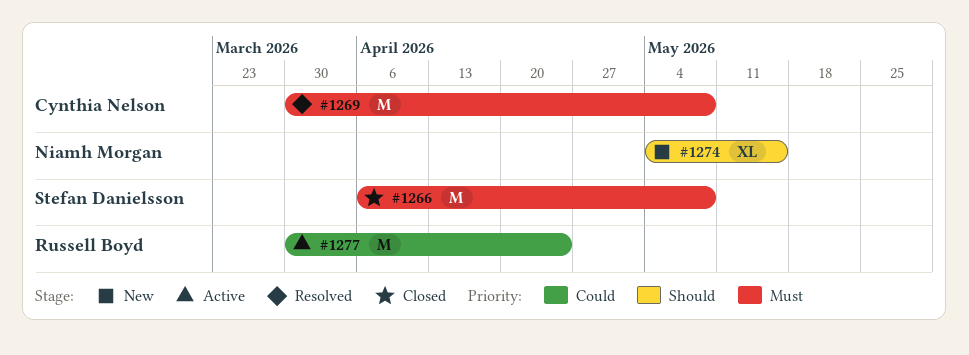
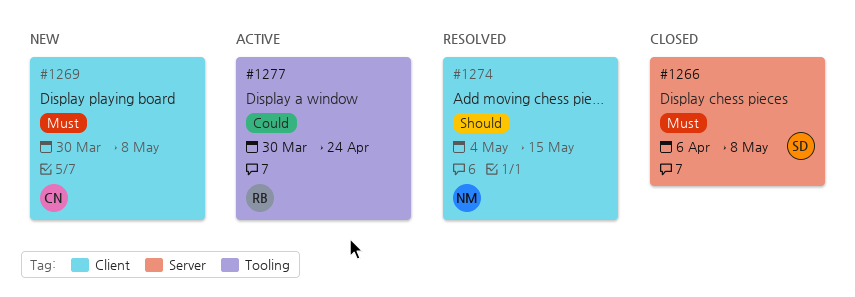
#1269, status: Resolved -> New
#1274, status: New -> Resolved

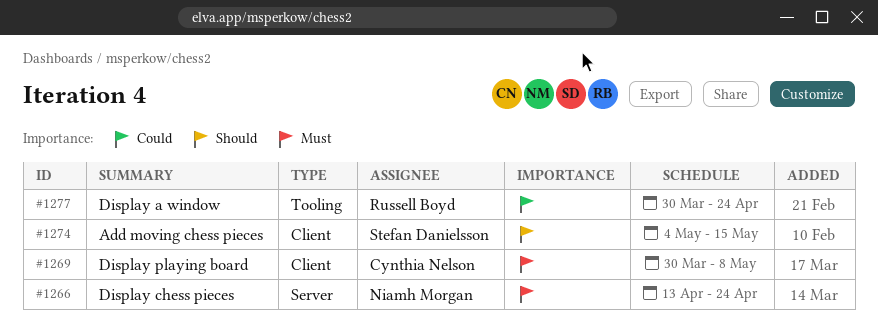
#1266, owner: Stefan Danielsson -> Niamh Morgan
#1266, start: Apr 6 -> Apr 13
#1266, due: May 8 -> Apr 24
#1274, owner: Niamh Morgan -> Stefan Danielsson

